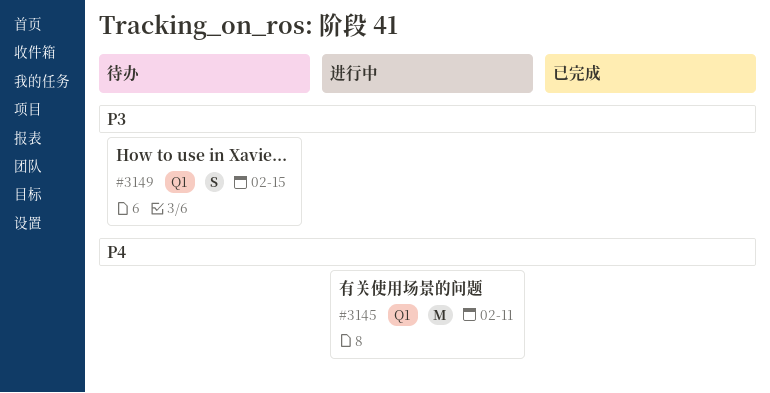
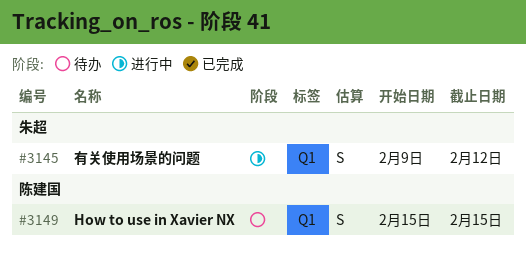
#3145, estimate: M -> S
#3145, due: Feb 11 -> Feb 12

